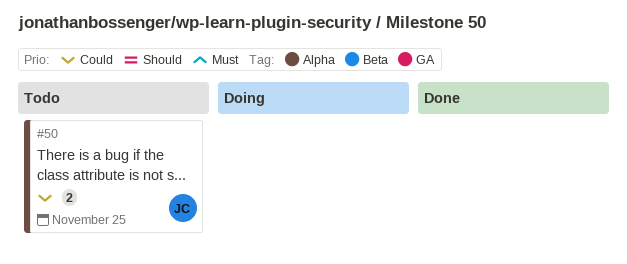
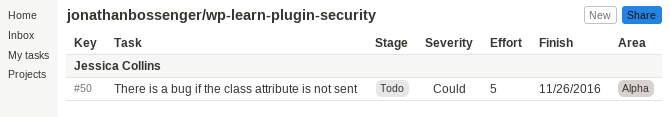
#50, estimate: 2 -> 5
#50, due: Nov 25 -> Nov 26

